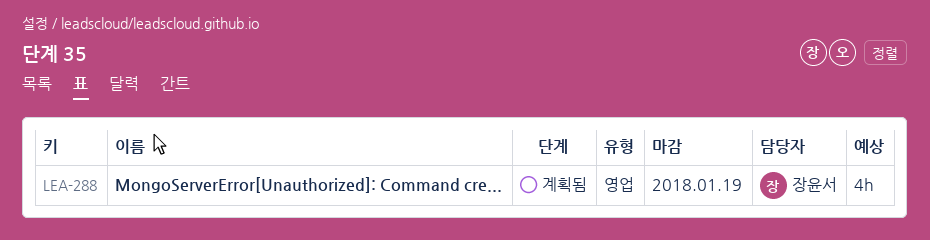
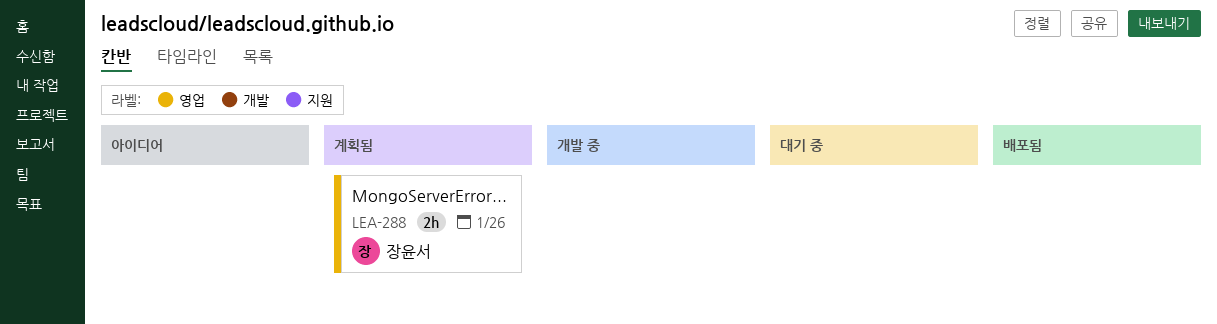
LEA-288, estimate: 4h -> 2h
LEA-288, due: Jan 19 -> Jan 26

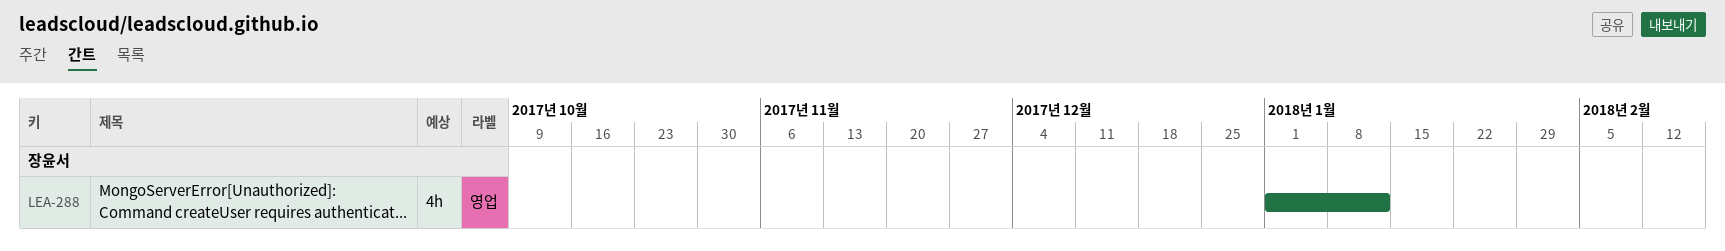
LEA-288, estimate: 2h -> 4h
LEA-288, due: Jan 26 -> Jan 12

